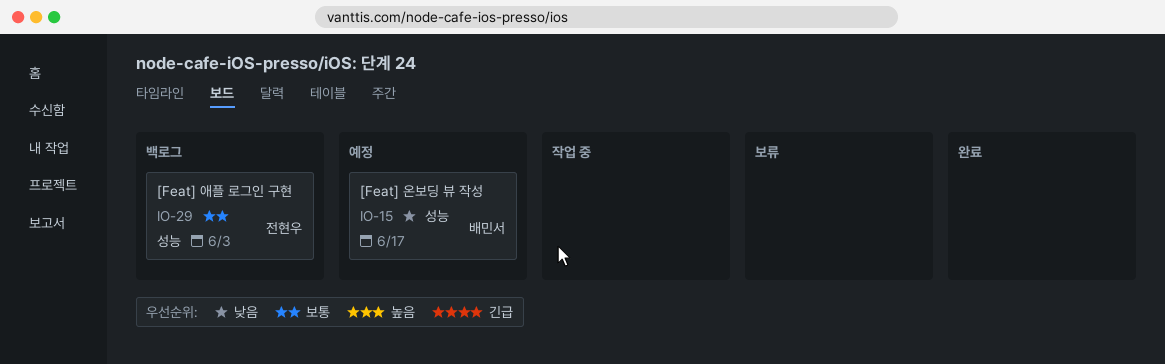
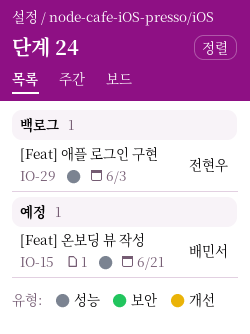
IO-15, due: Jun 17 -> Jun 21

